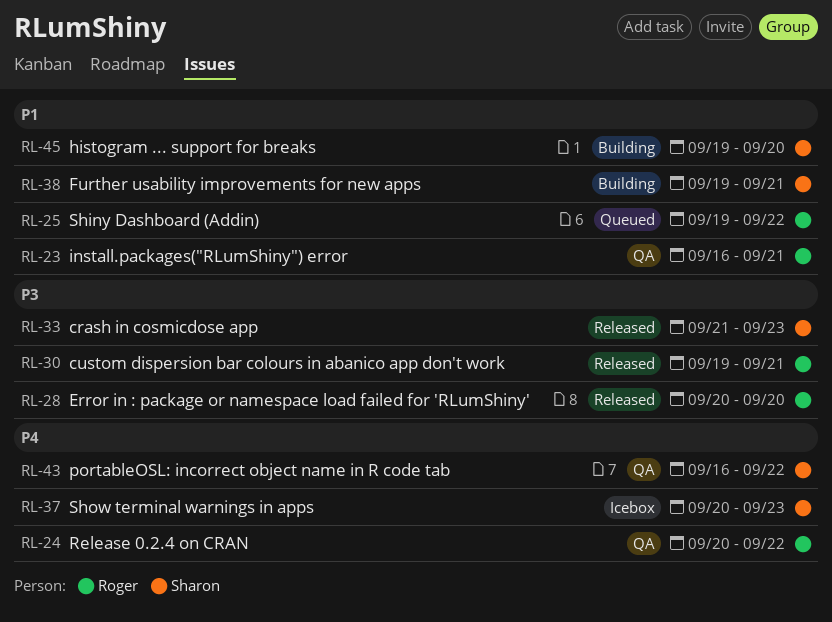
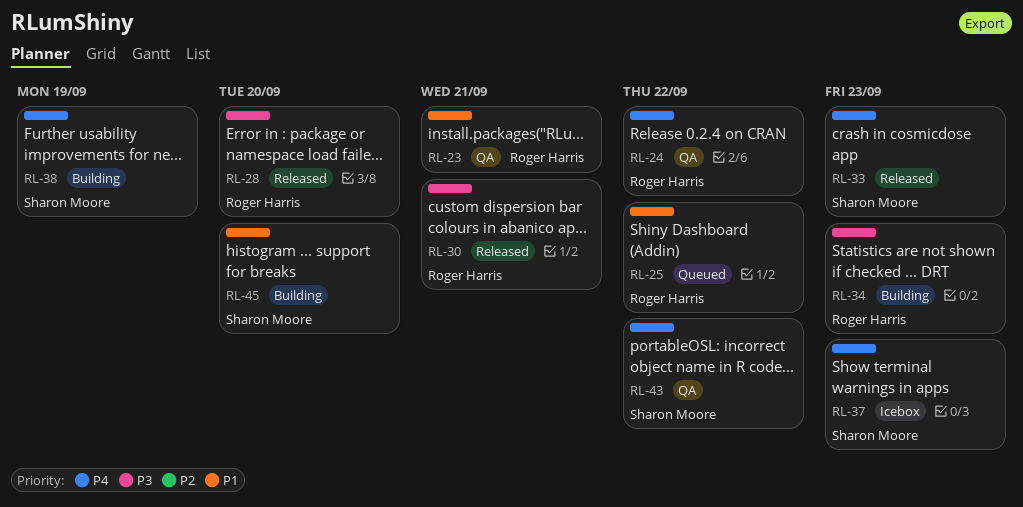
RL-33, priority: P3 -> P4
RL-34: none -> present
RL-38, priority: P1 -> P4
RL-38, due: Sep 21 -> Sep 19

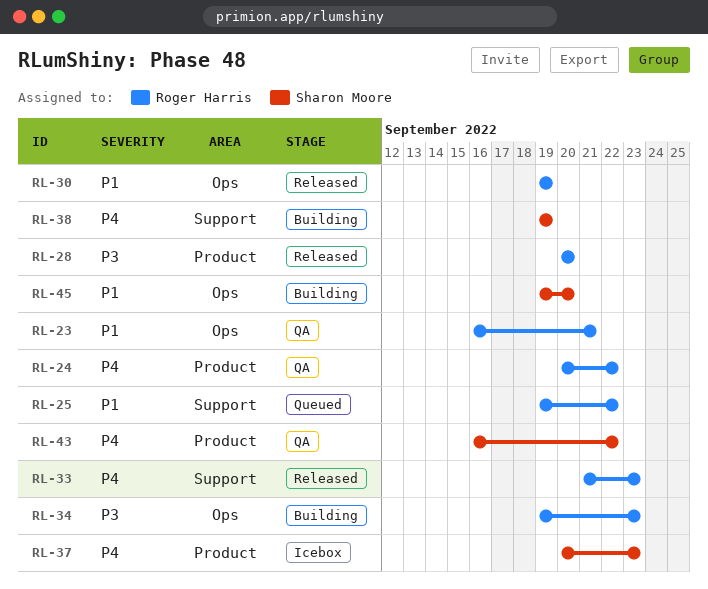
RL-30, priority: P3 -> P1
RL-30, due: Sep 21 -> Sep 19
RL-33, owner: Sharon Moore -> Roger Harris

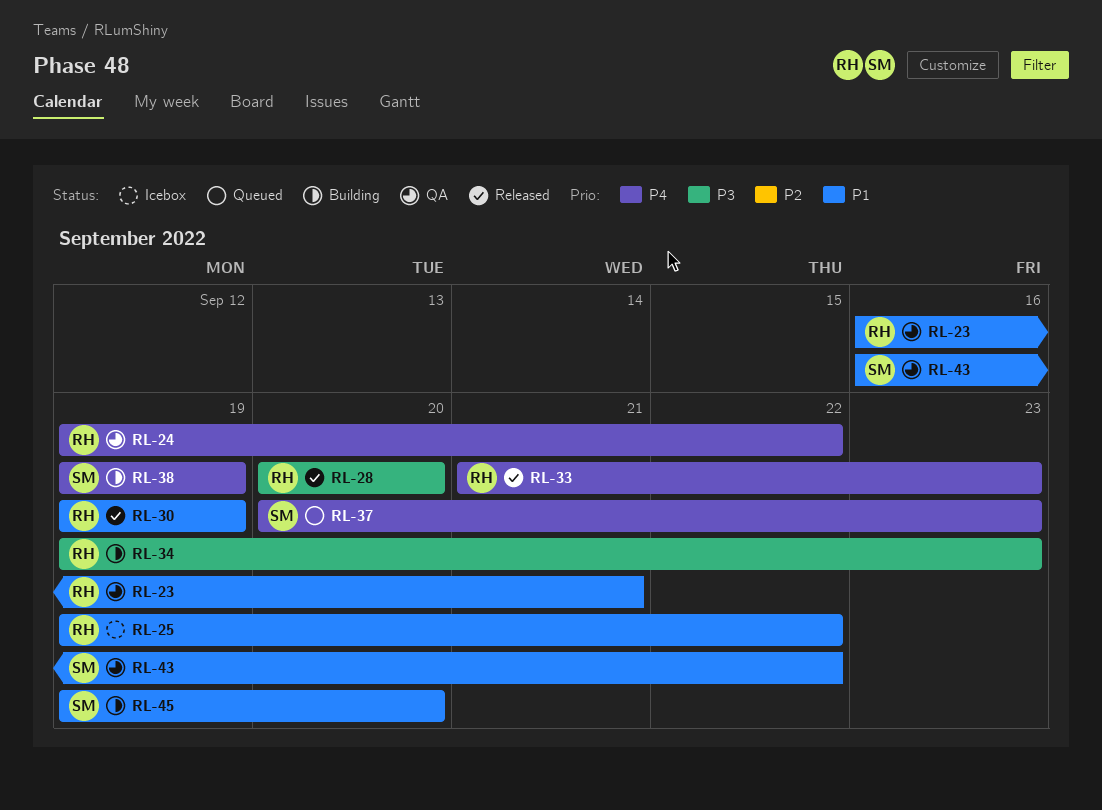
RL-24, start: Sep 20 -> Sep 19
RL-25, status: Queued -> Icebox
RL-37, status: Icebox -> Queued
RL-43, priority: P4 -> P1

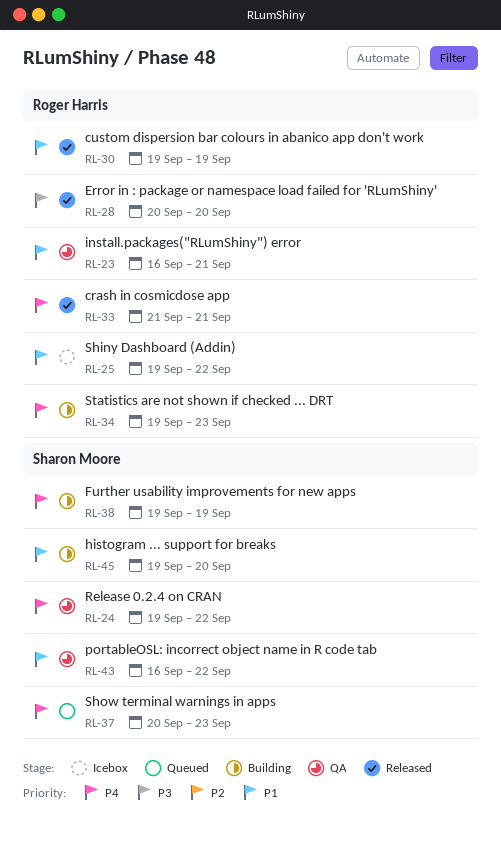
RL-24, owner: Roger Harris -> Sharon Moore
RL-33, due: Sep 23 -> Sep 21
RL-34, priority: P3 -> P4

